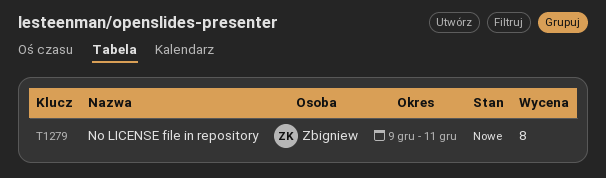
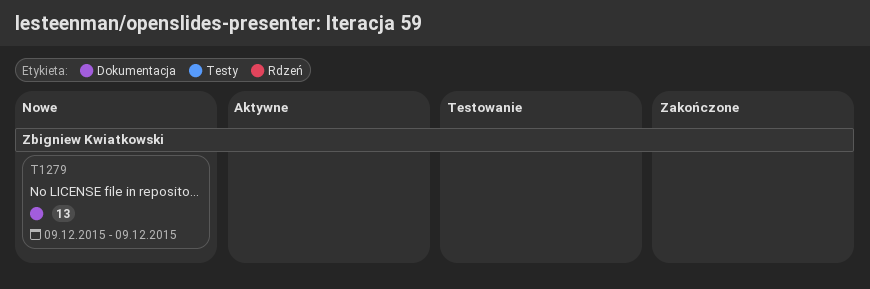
T1279, estimate: 8 -> 13
T1279, due: Dec 11 -> Dec 9

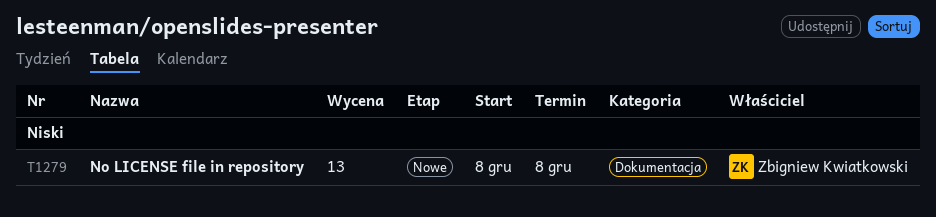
T1279, start: Dec 9 -> Dec 8
T1279, due: Dec 9 -> Dec 8

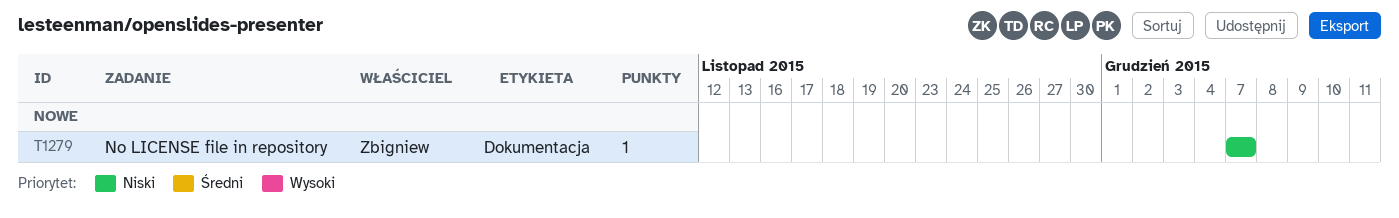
T1279, estimate: 13 -> 1
T1279, start: Dec 8 -> Dec 7
T1279, due: Dec 8 -> Dec 7

